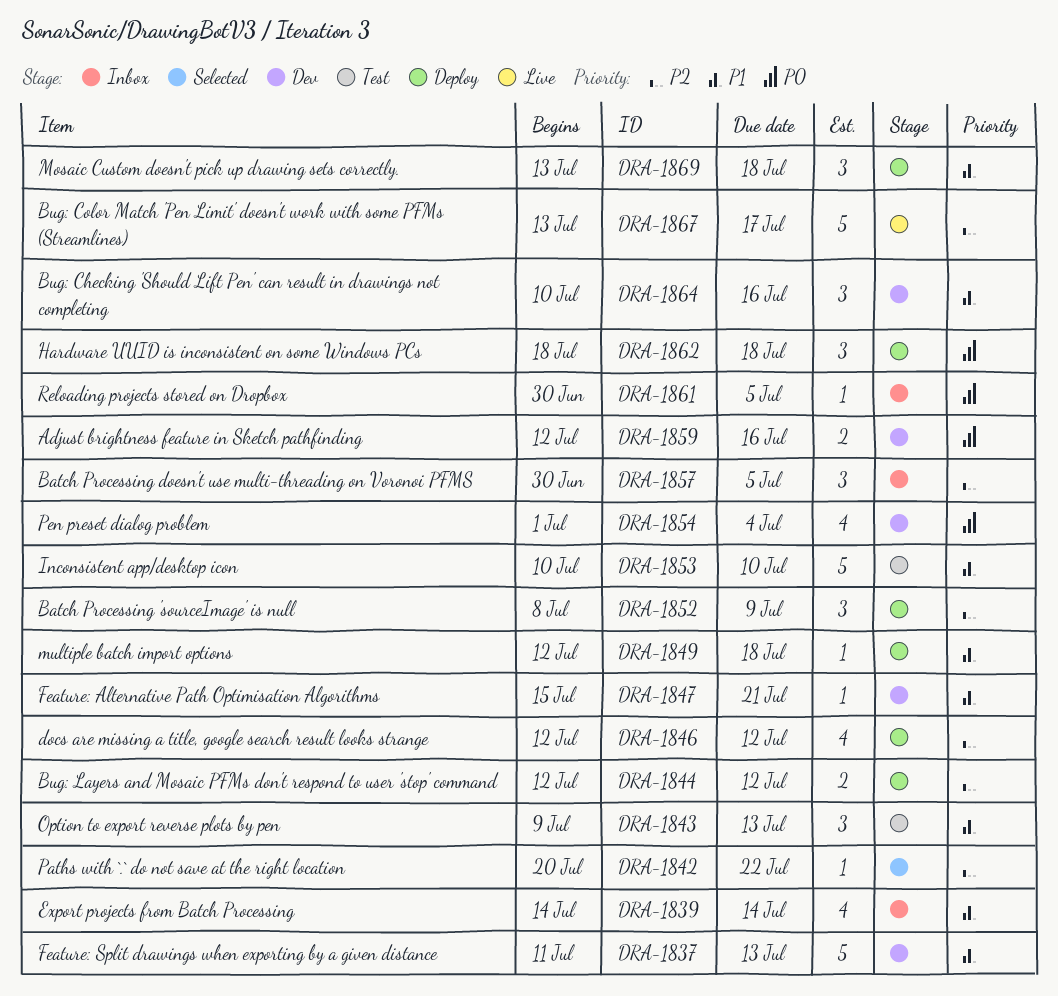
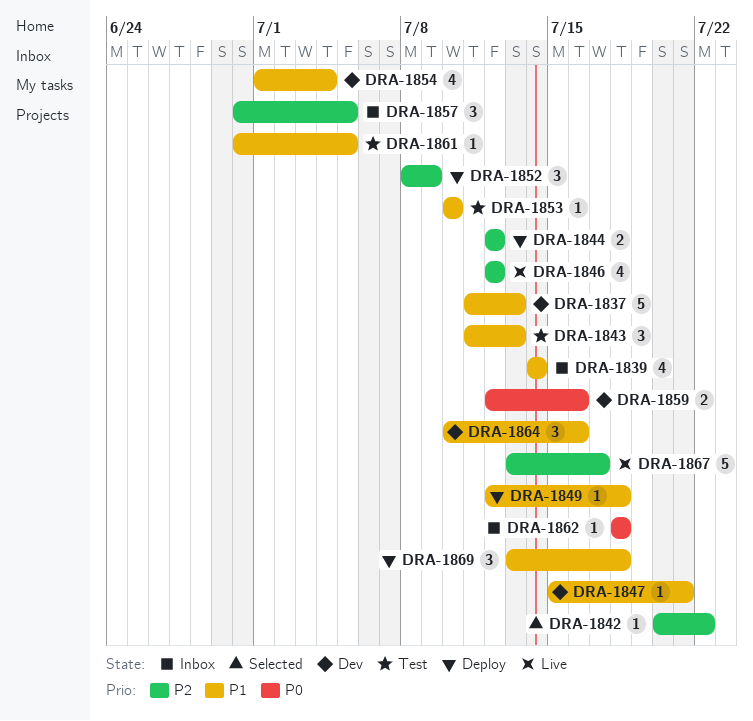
DRA-1843, start: Jul 9 -> Jul 11
DRA-1846, status: Deploy -> Live
DRA-1853, estimate: 5 -> 1
DRA-1854, priority: P0 -> P1
DRA-1861, status: Inbox -> Test
DRA-1861, priority: P0 -> P1
DRA-1862, status: Deploy -> Inbox
DRA-1862, estimate: 3 -> 1

